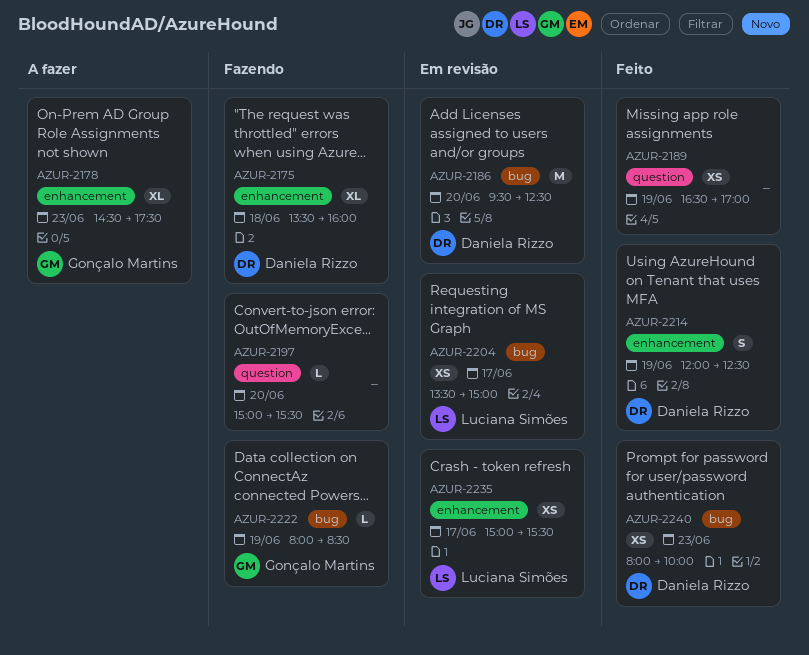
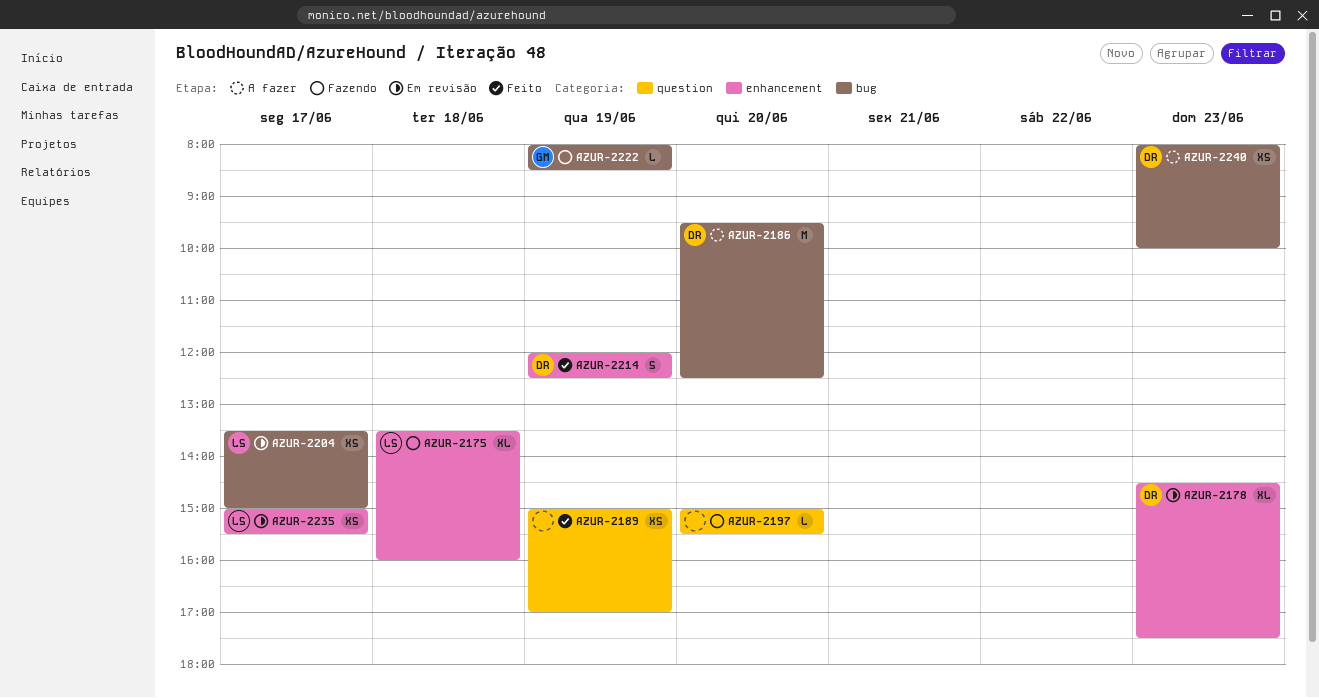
AZUR-2175, owner: Daniela Rizzo -> Luciana Simões
AZUR-2178, status: A fazer -> Em revisão
AZUR-2178, owner: Gonçalo Martins -> Daniela Rizzo
AZUR-2186, status: Em revisão -> A fazer
AZUR-2189, begins: 16:30 -> 15:00
AZUR-2240, status: Feito -> A fazer

